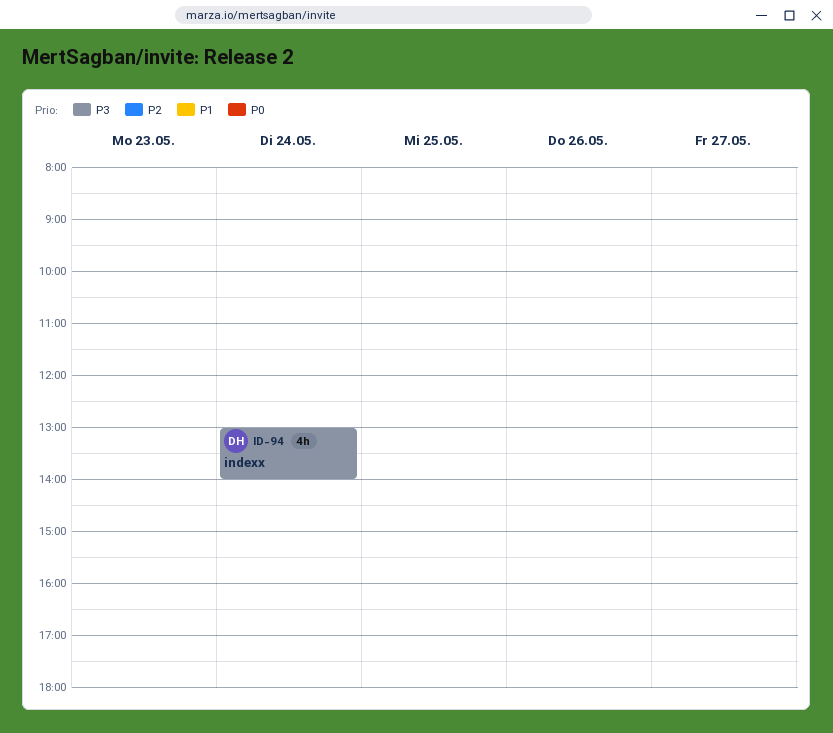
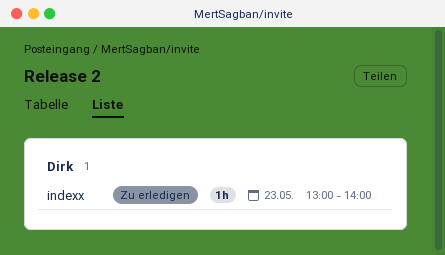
indexx, estimate: 4h -> 1h
indexx, day: May 24 -> May 23

